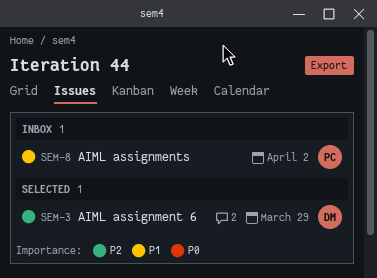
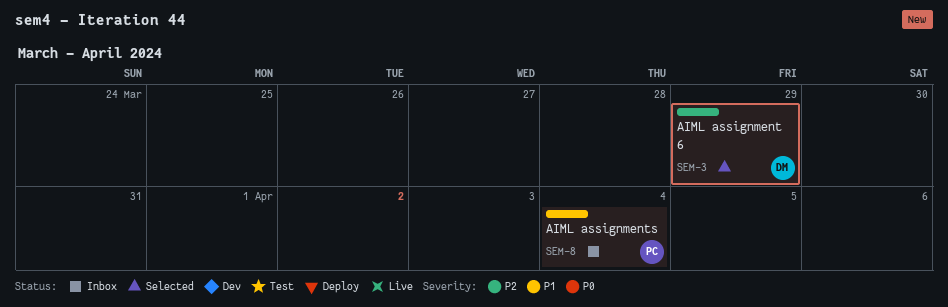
SEM-8, due: Apr 2 -> Apr 4

